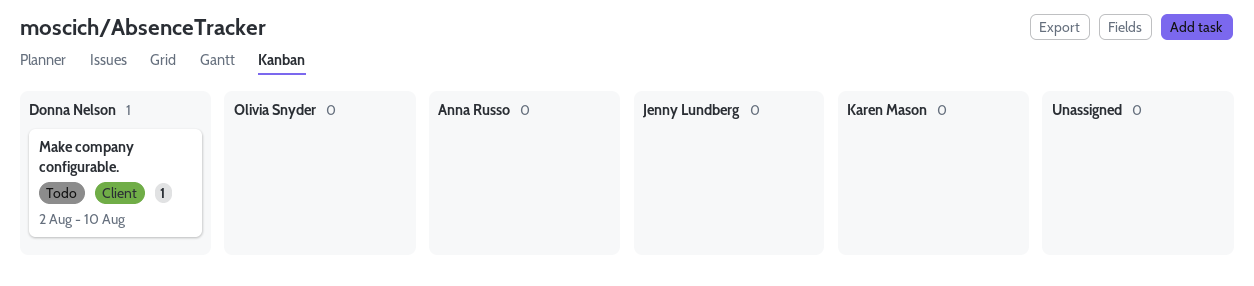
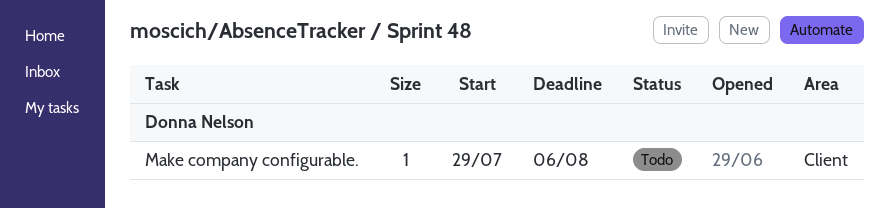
Make company configurable., start: Aug 2 -> Jul 29
Make company configurable., due: Aug 10 -> Aug 6

